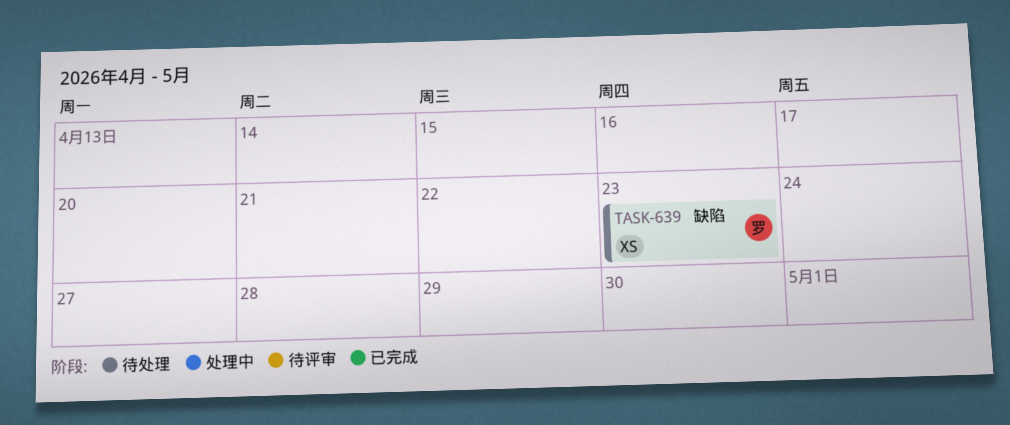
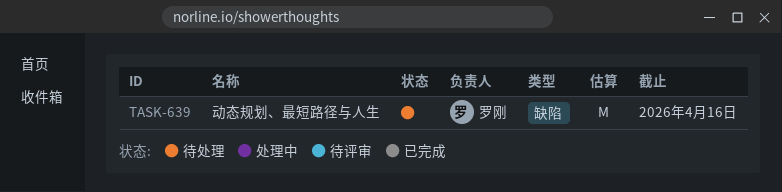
TASK-639, estimate: XS -> M
TASK-639, due: Apr 23 -> Apr 16

